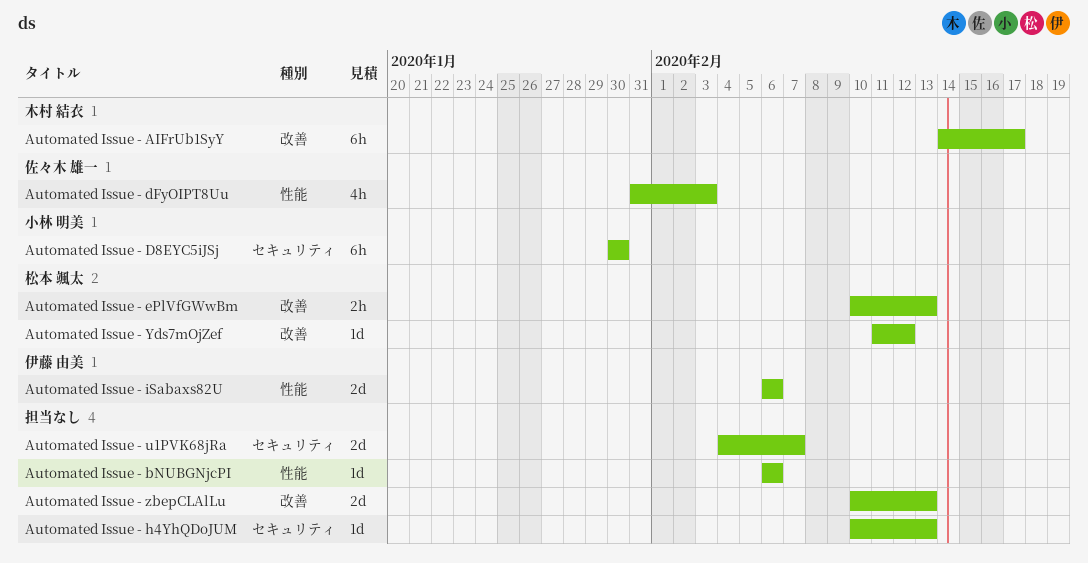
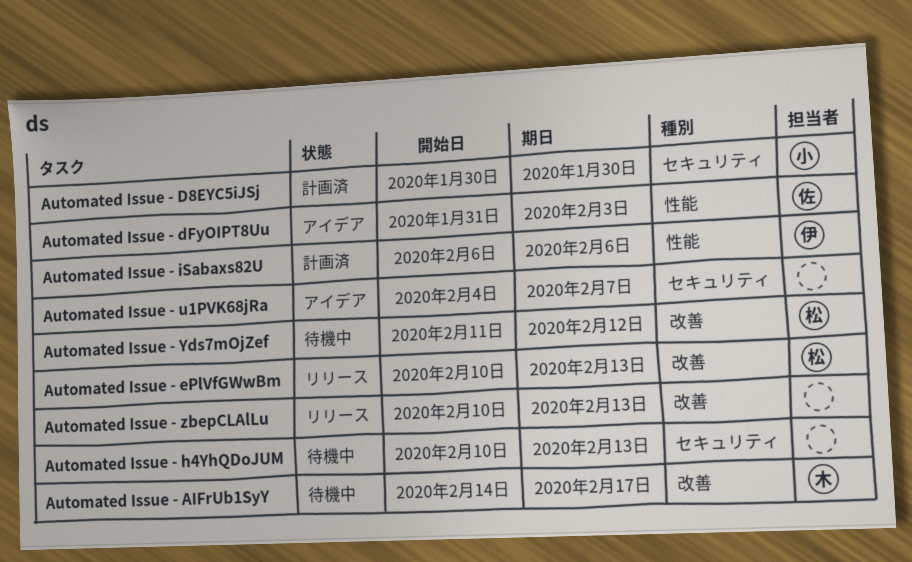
Automated Issue - bNUBGNjcPI: present -> none

